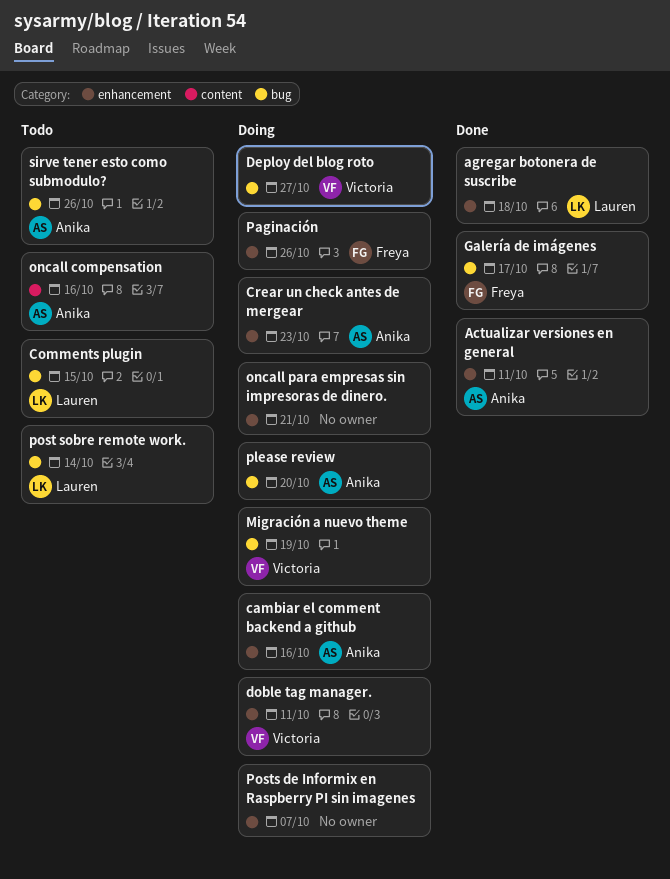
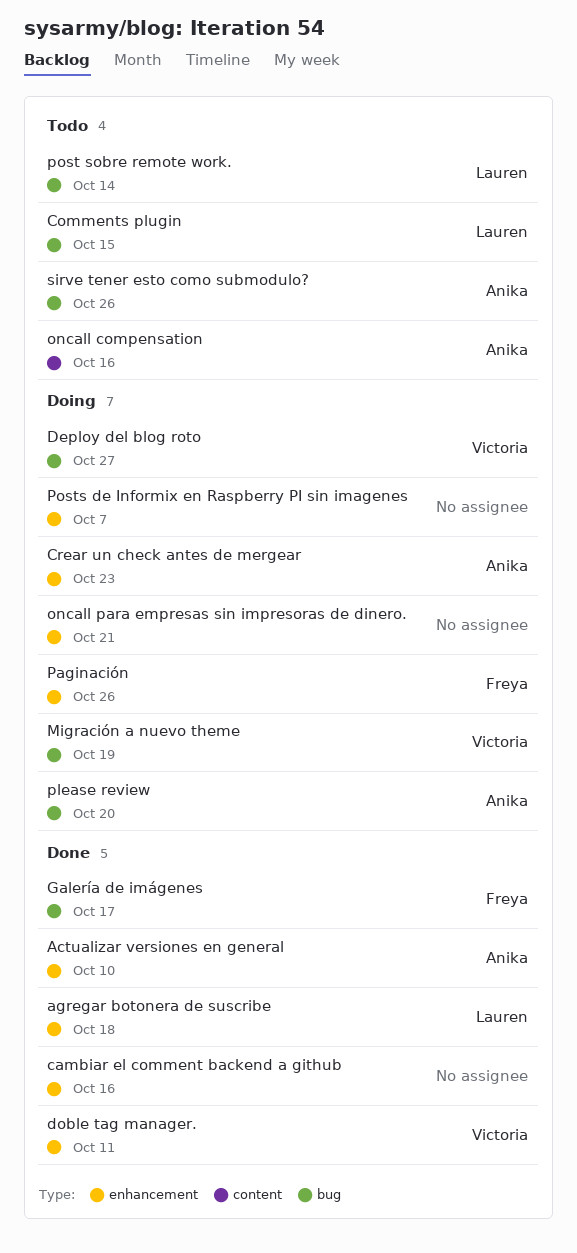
Actualizar versiones en general, due: Oct 11 -> Oct 10
cambiar el comment backend a github, status: Doing -> Done
cambiar el comment backend a github, owner: Anika -> none
doble tag manager., status: Doing -> Done

